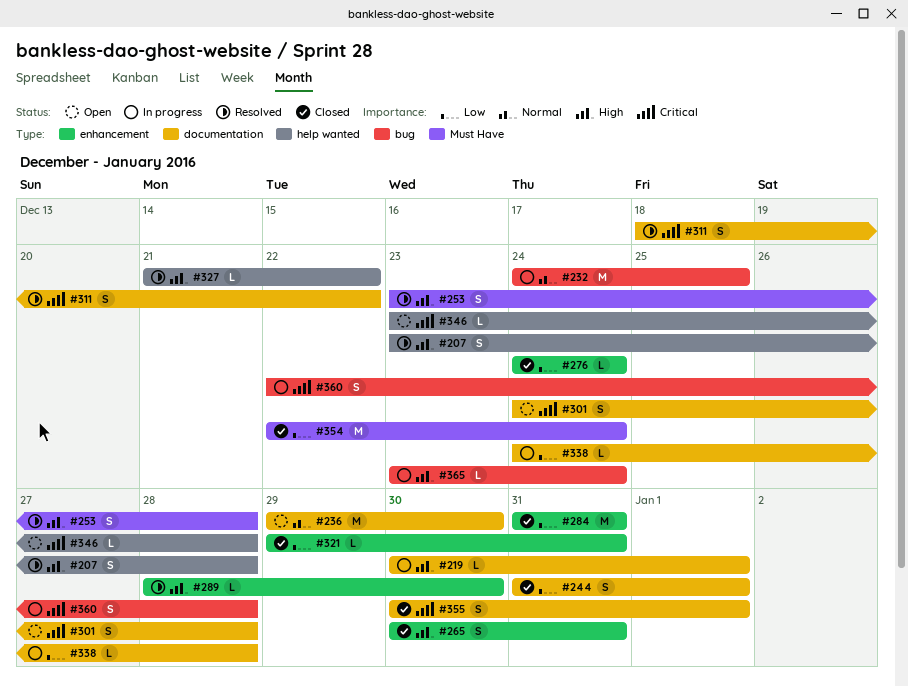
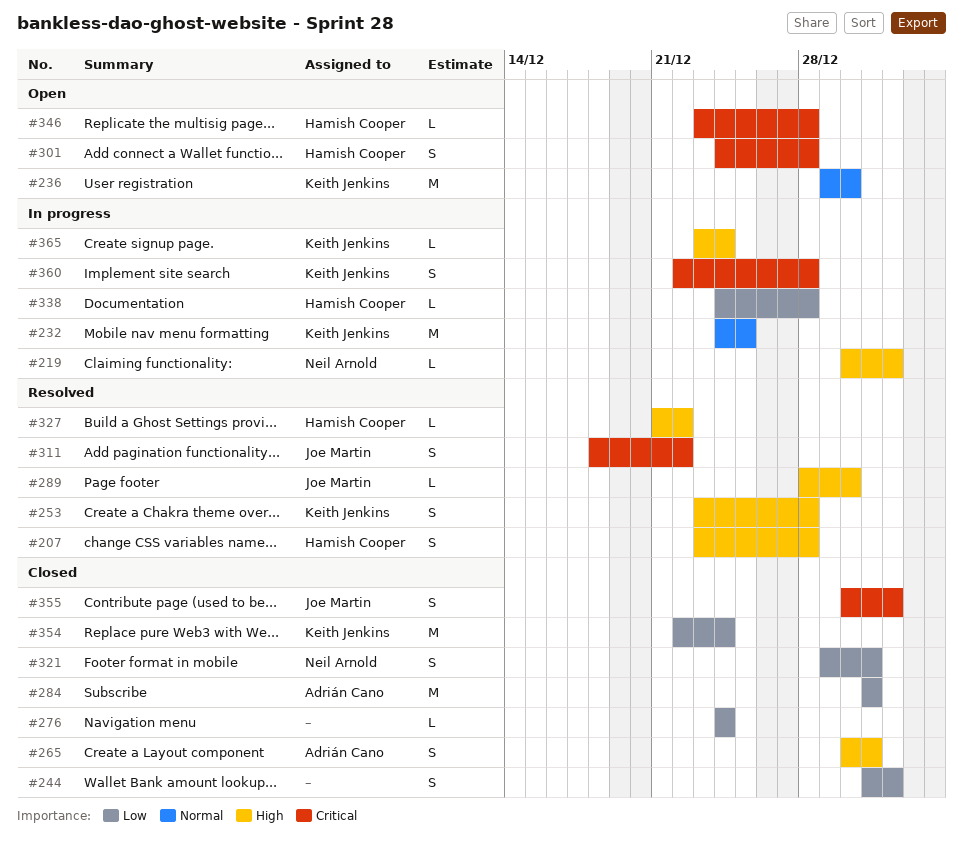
#321, estimate: L -> S

